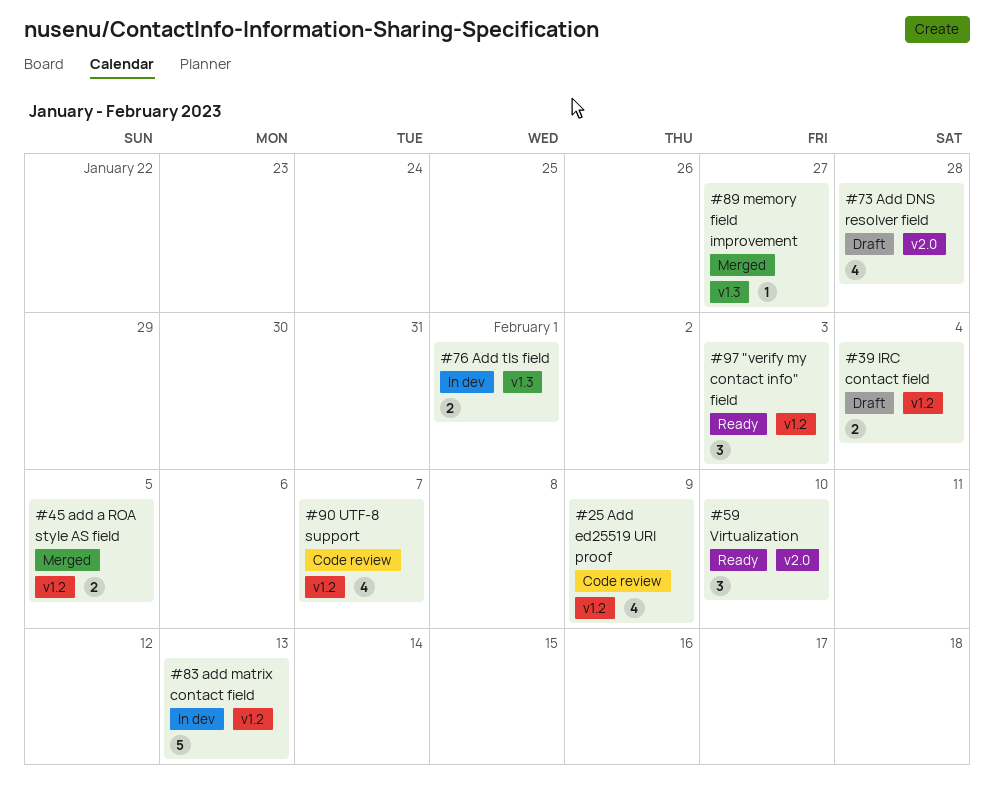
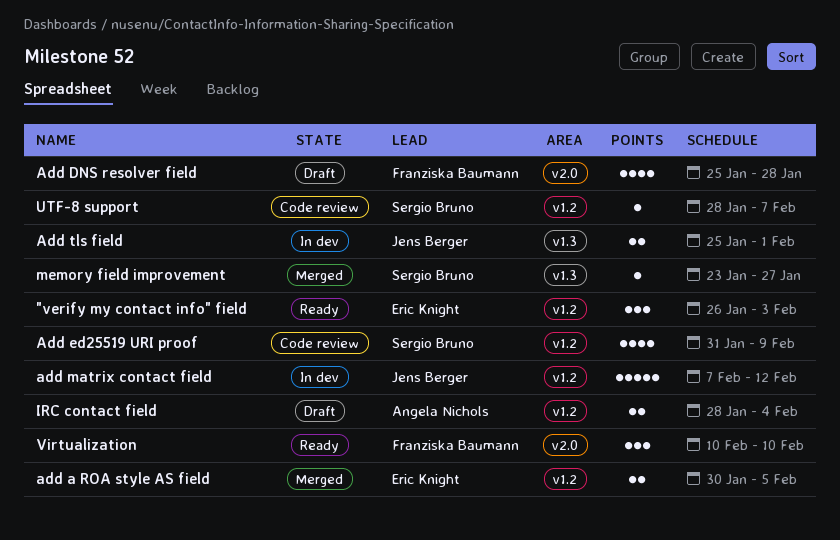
add matrix contact field, due: Feb 13 -> Feb 12
UTF-8 support, estimate: 4 -> 1

